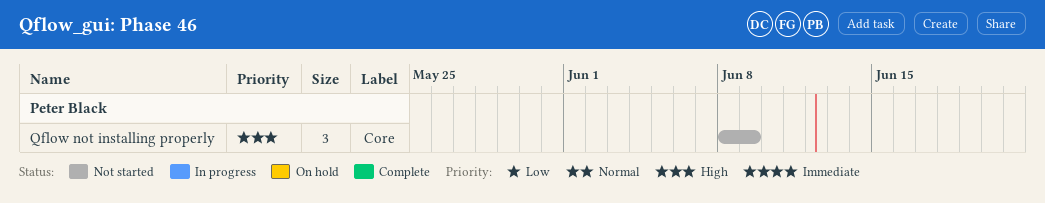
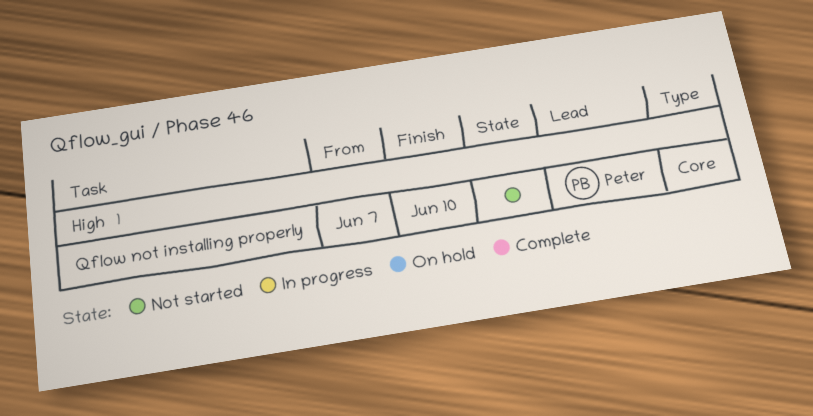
Qflow not installing properly, start: Jun 8 -> Jun 7
Qflow not installing properly, due: Jun 9 -> Jun 10

